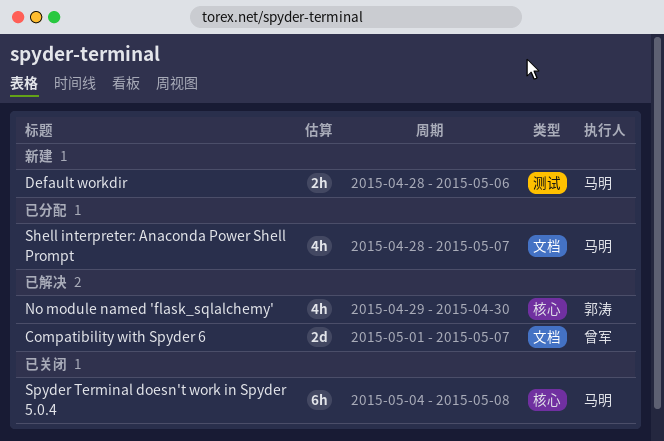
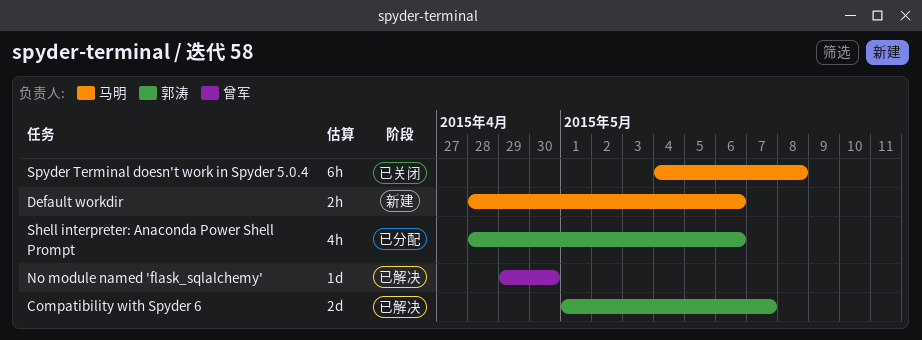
Compatibility with Spyder 6, owner: 曾军 -> 郭涛
No module named 'flask_sqlalchemy', owner: 郭涛 -> 曾军
No module named 'flask_sqlalchemy', estimate: 4h -> 1d
Shell interpreter: Anaconda Power Shell Prompt, owner: 马明 -> 郭涛
Shell interpreter: Anaconda Power Shell Prompt, due: May 7 -> May 6

